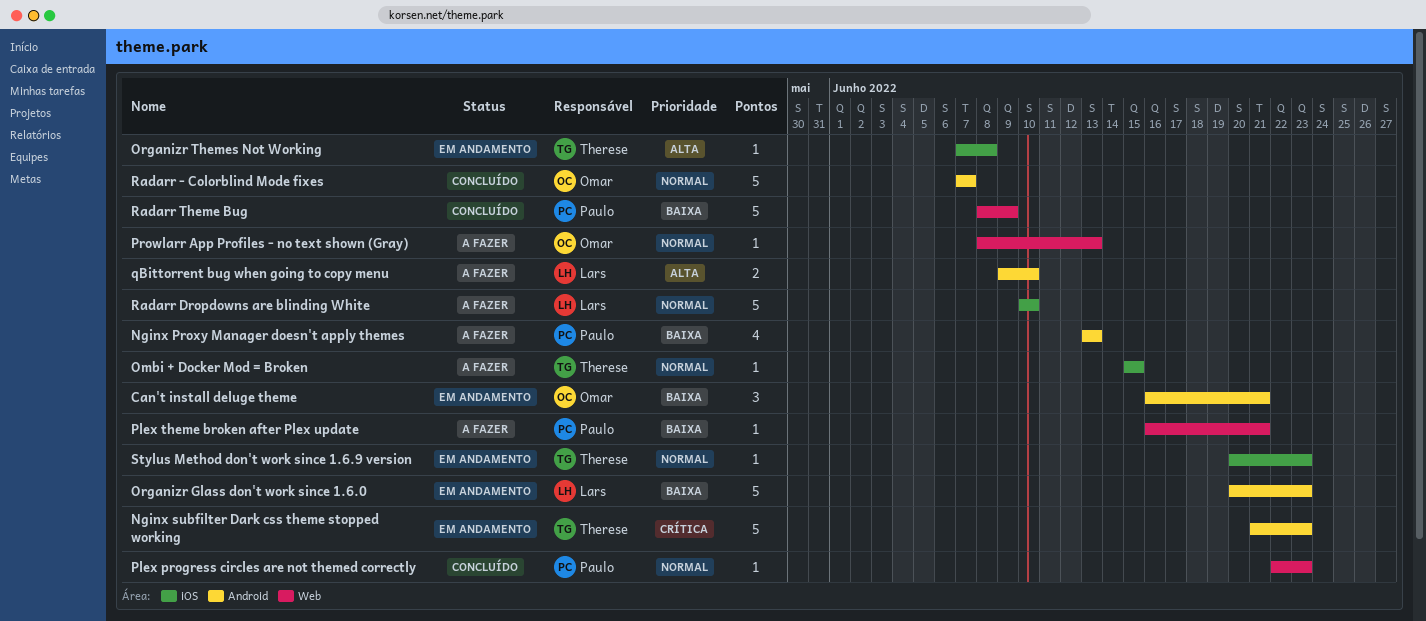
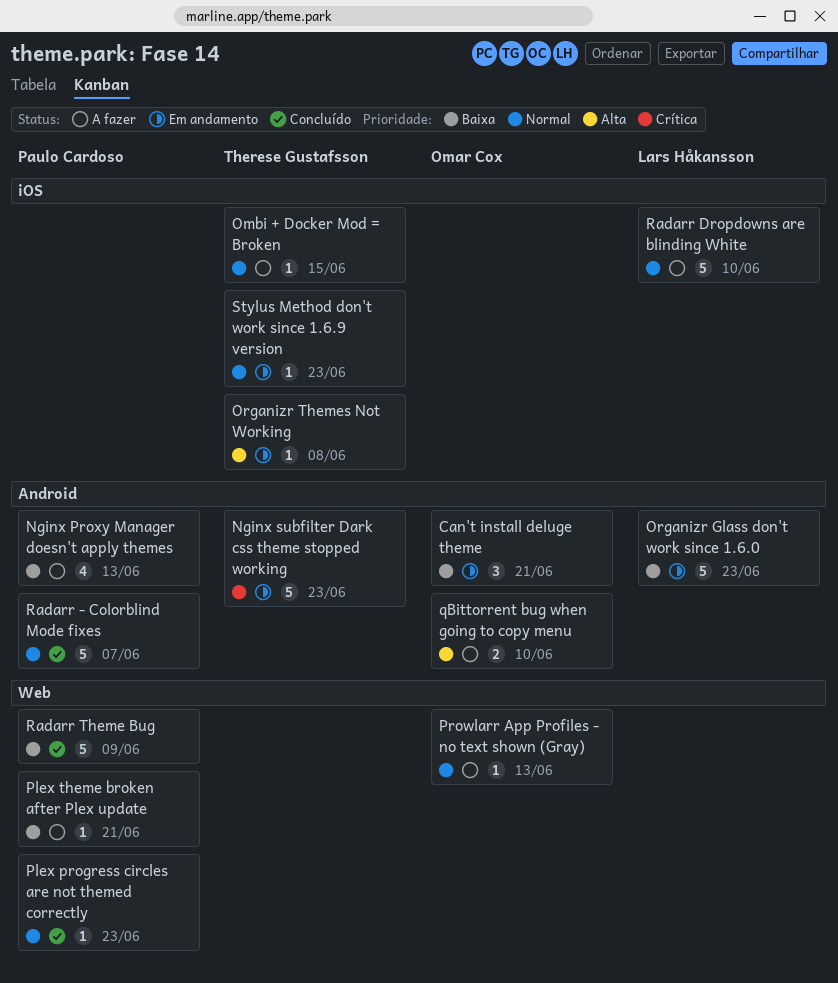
qBittorrent bug when going to copy menu, owner: Lars Håkansson -> Omar Cox
Radarr - Colorblind Mode fixes, owner: Omar Cox -> Paulo Cardoso

